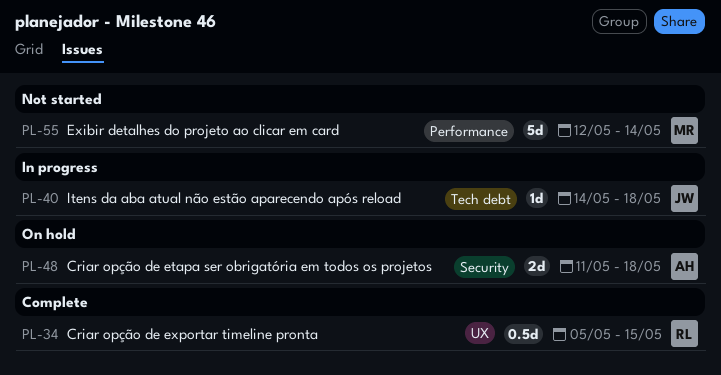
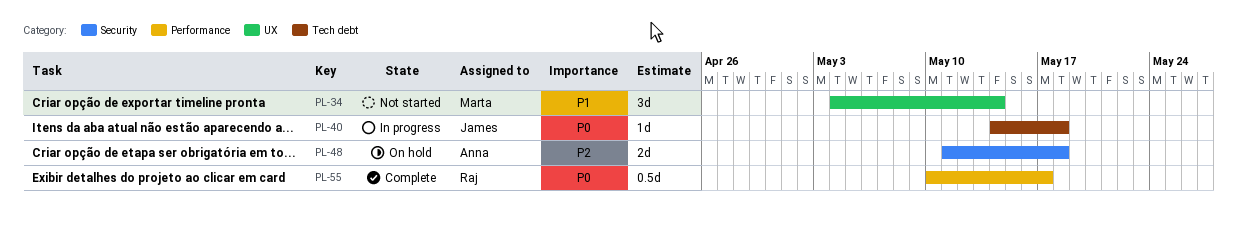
PL-34, status: Complete -> Not started
PL-34, owner: Raj -> Marta
PL-34, estimate: 0.5d -> 3d
PL-34, start: May 5 -> May 4
PL-34, due: May 15 -> May 14
PL-55, status: Not started -> Complete
PL-55, owner: Marta -> Raj
PL-55, estimate: 5d -> 0.5d
PL-55, start: May 12 -> May 10
PL-55, due: May 14 -> May 17

